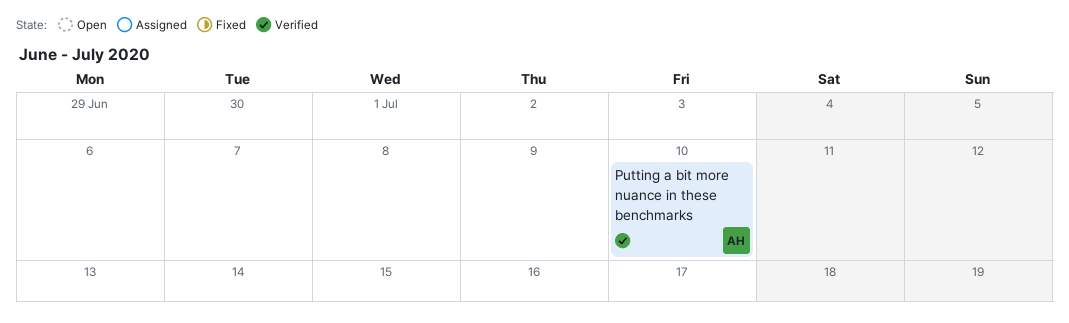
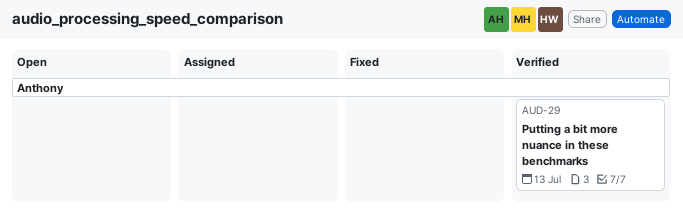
Putting a bit more nuance in these benchmarks, due: Jul 10 -> Jul 13

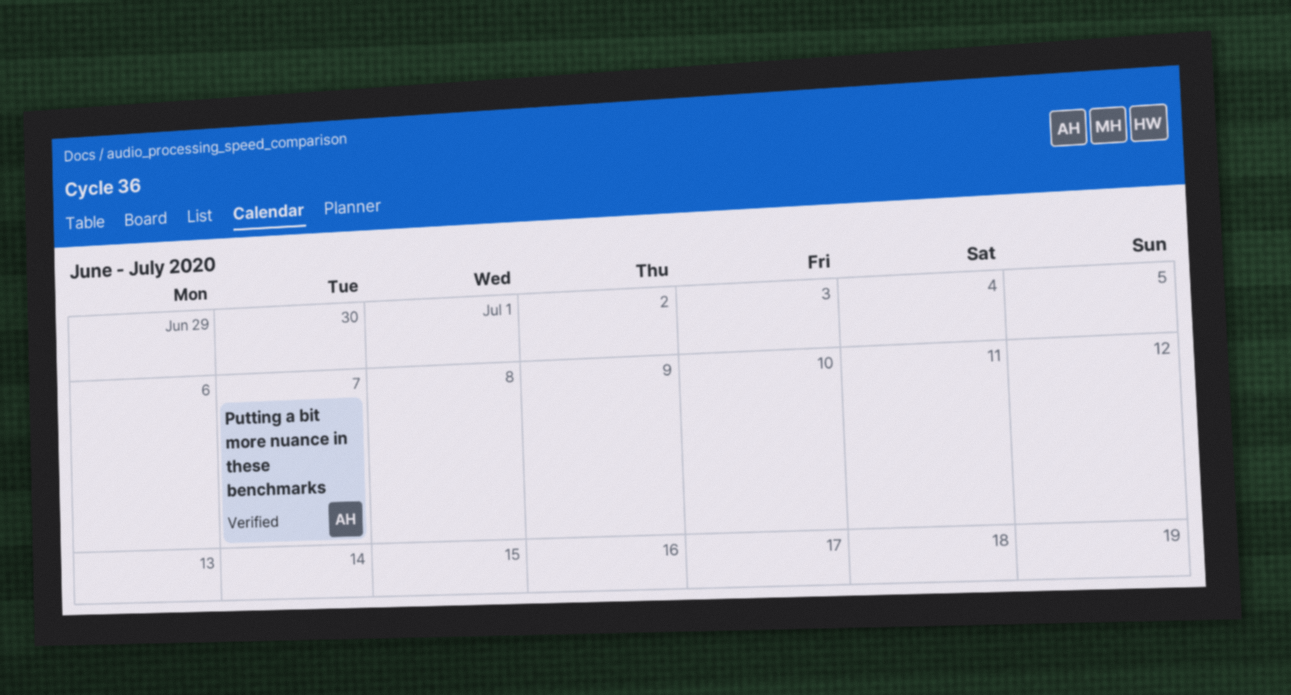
Putting a bit more nuance in these benchmarks, due: Jul 13 -> Jul 7

